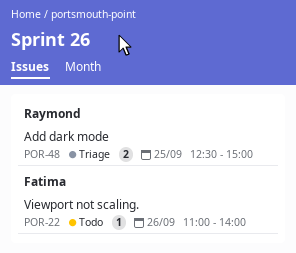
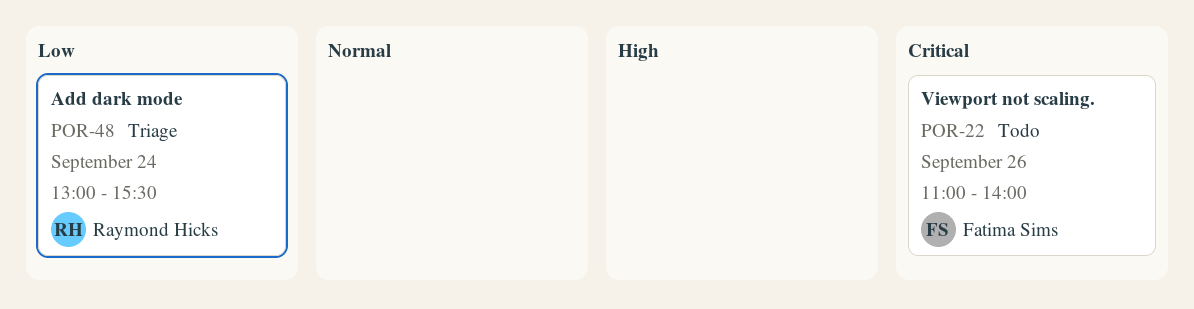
POR-48, day: Sep 25 -> Sep 24
POR-48, begins: 12:30 -> 13:00
POR-48, ends: 15:00 -> 15:30

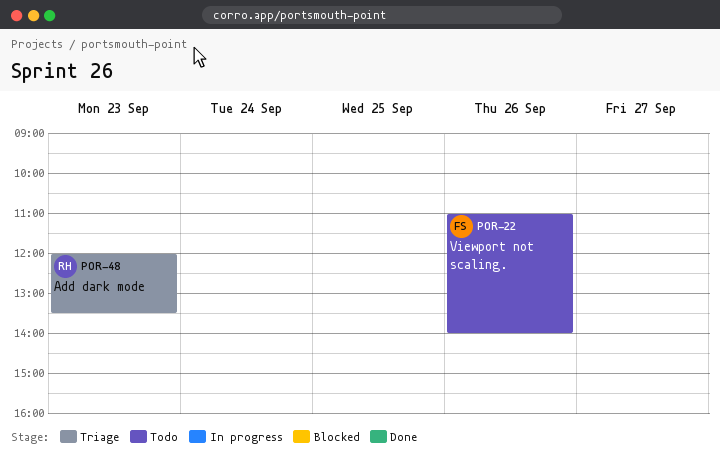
POR-48, day: Sep 24 -> Sep 23
POR-48, begins: 13:00 -> 12:00
POR-48, ends: 15:30 -> 13:30

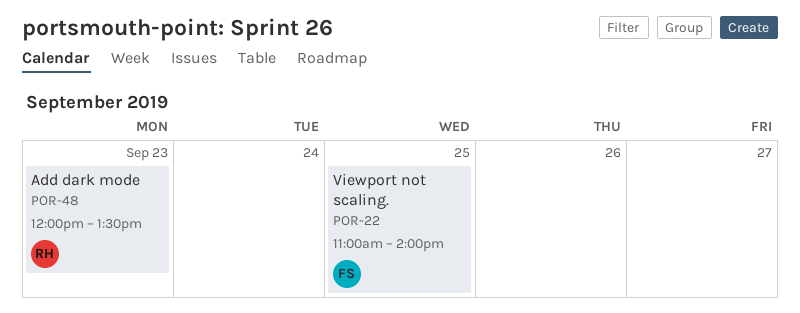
POR-22, day: Sep 26 -> Sep 25

